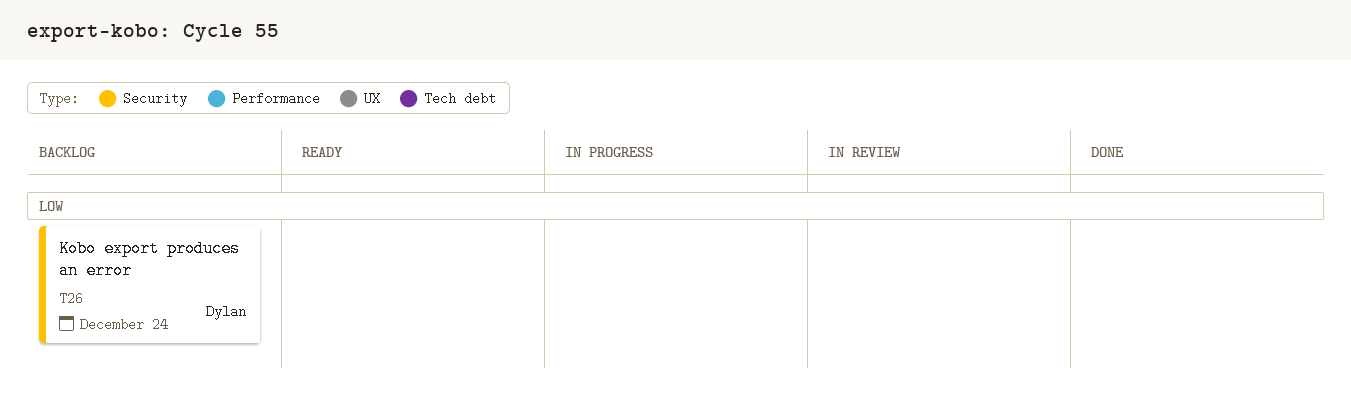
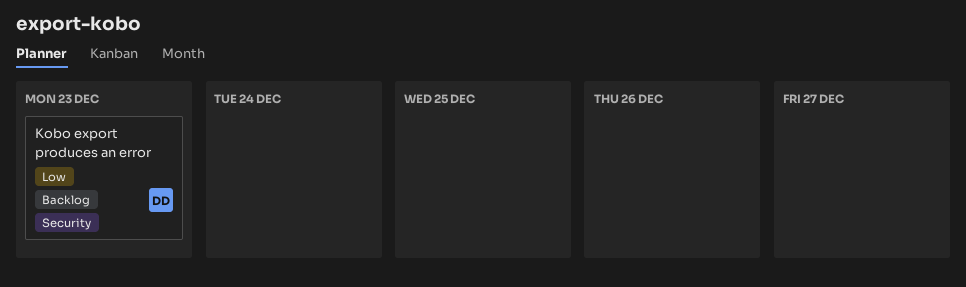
Kobo export produces an error, due: Dec 24 -> Dec 23

